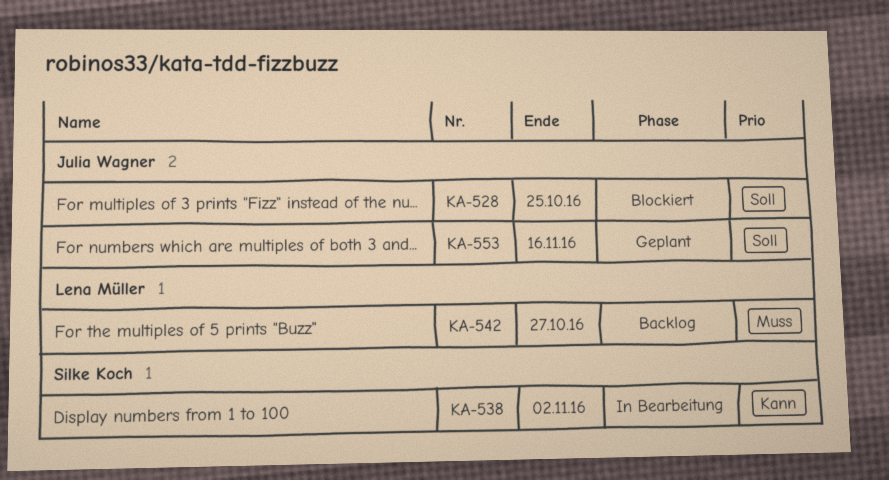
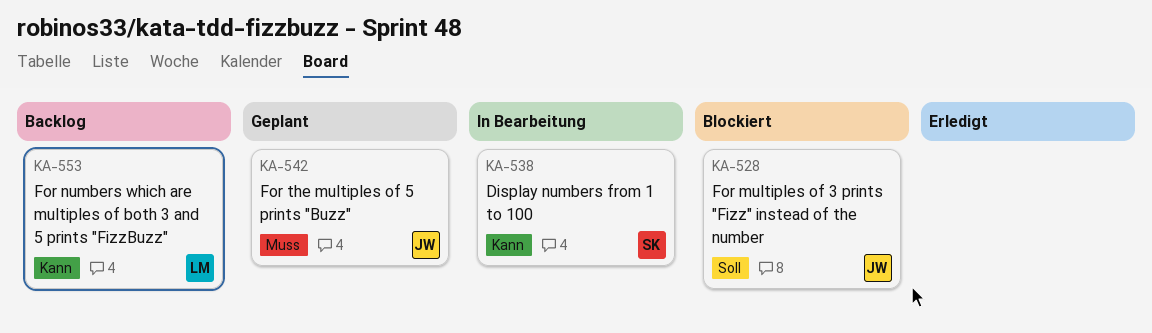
KA-542, status: Backlog -> Geplant
KA-542, owner: Lena Müller -> Julia Wagner
KA-553, status: Geplant -> Backlog
KA-553, owner: Julia Wagner -> Lena Müller
KA-553, priority: Soll -> Kann

